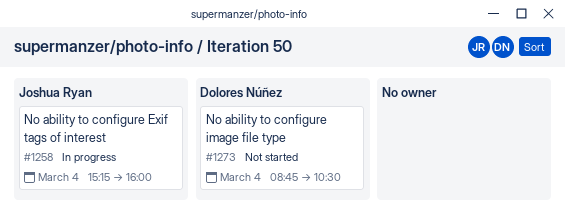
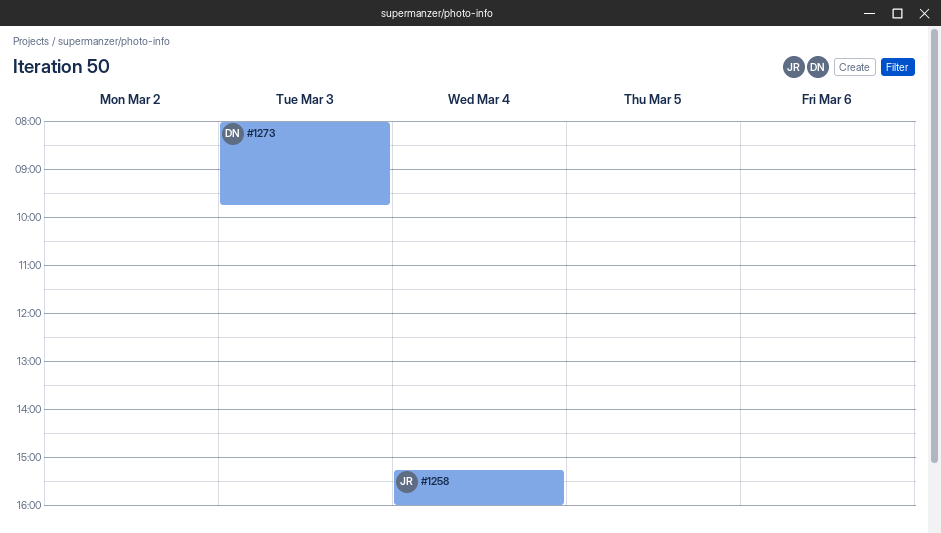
#1273, day: Mar 4 -> Mar 3
#1273, begins: 08:45 -> 08:00
#1273, ends: 10:30 -> 09:45

